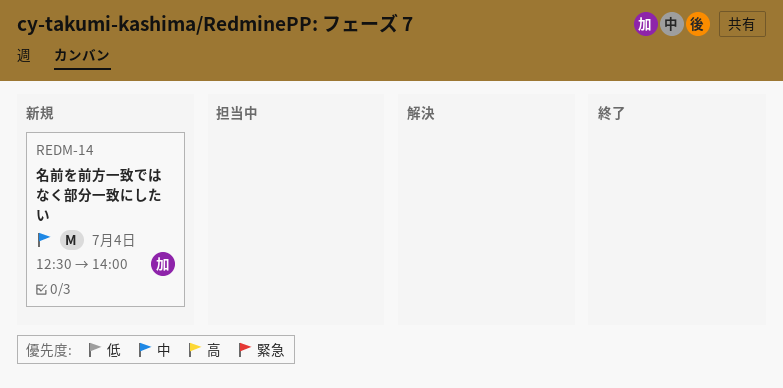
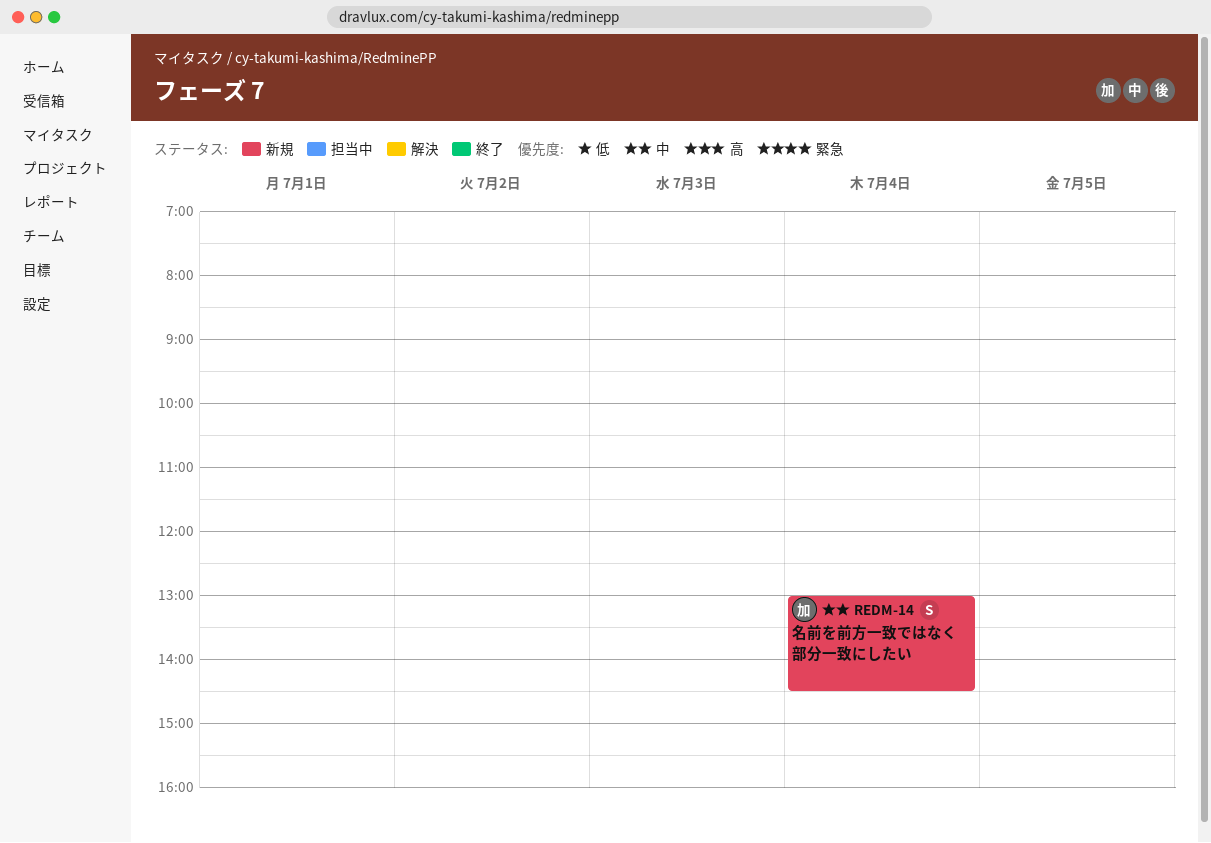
REDM-14, estimate: M -> S
REDM-14, begins: 12:30 -> 13:00
REDM-14, ends: 14:00 -> 14:30

